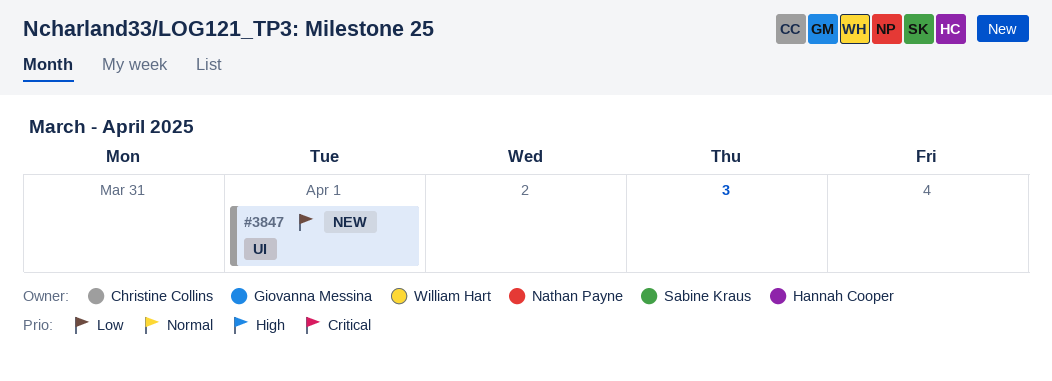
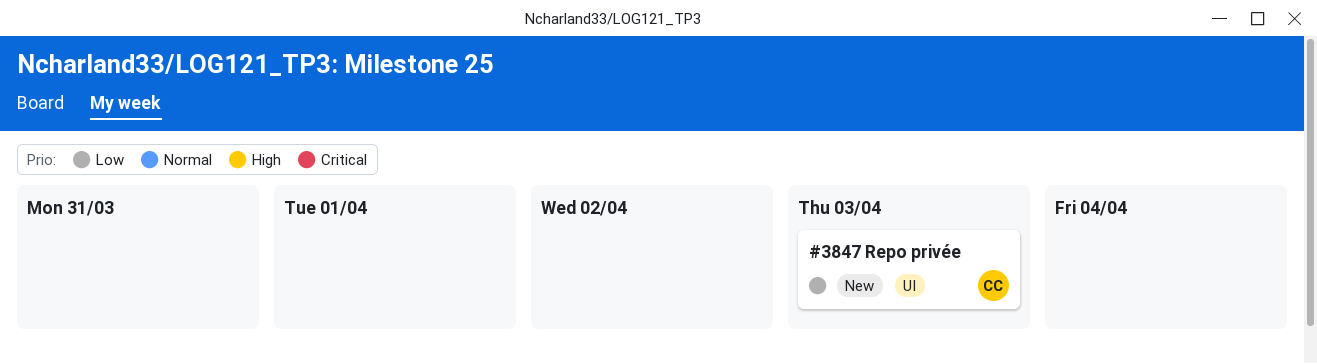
#3847, due: Apr 1 -> Apr 3

